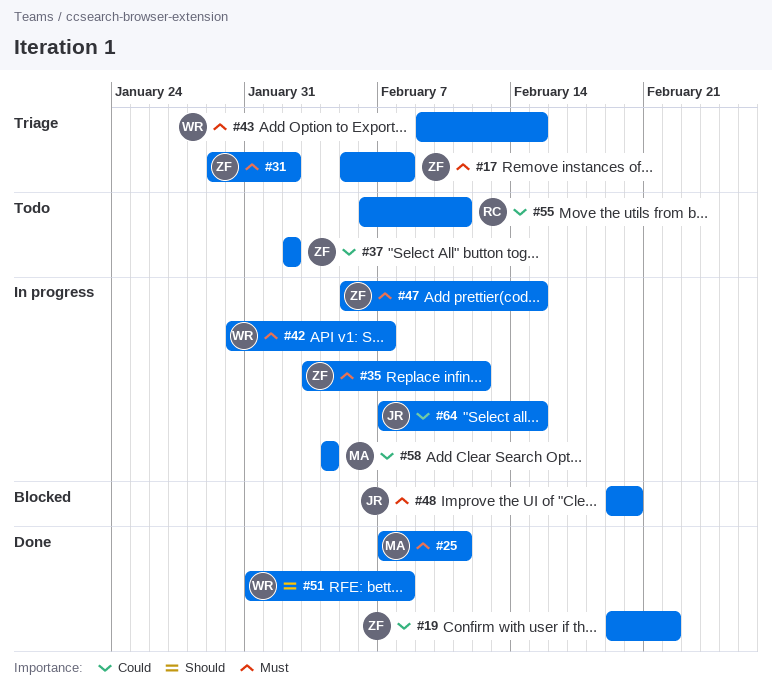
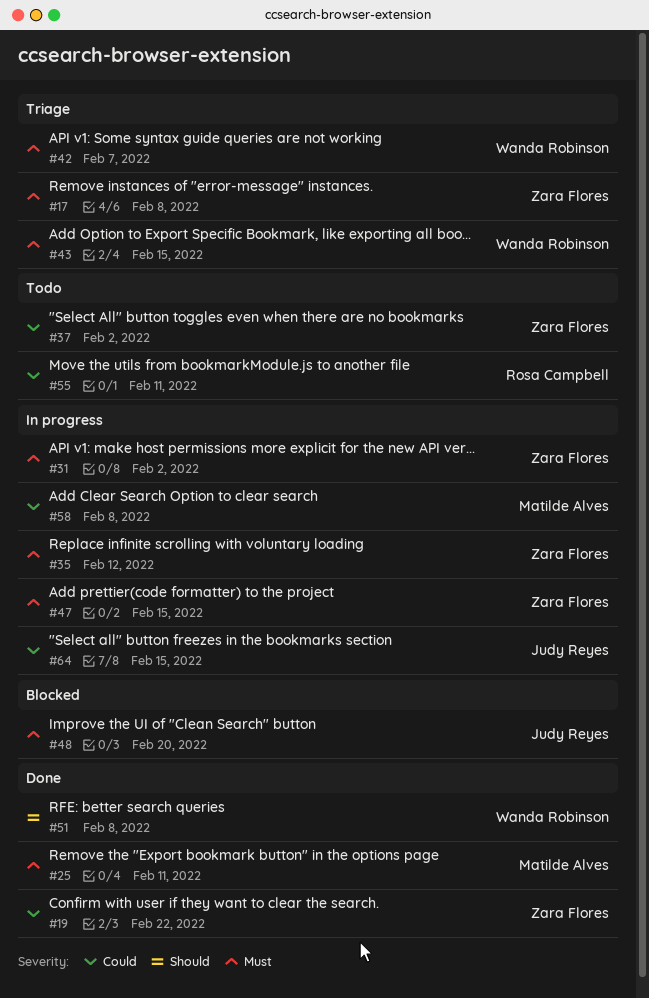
#31, status: Triage -> In progress
#42, status: In progress -> Triage
#58, due: Feb 4 -> Feb 8

